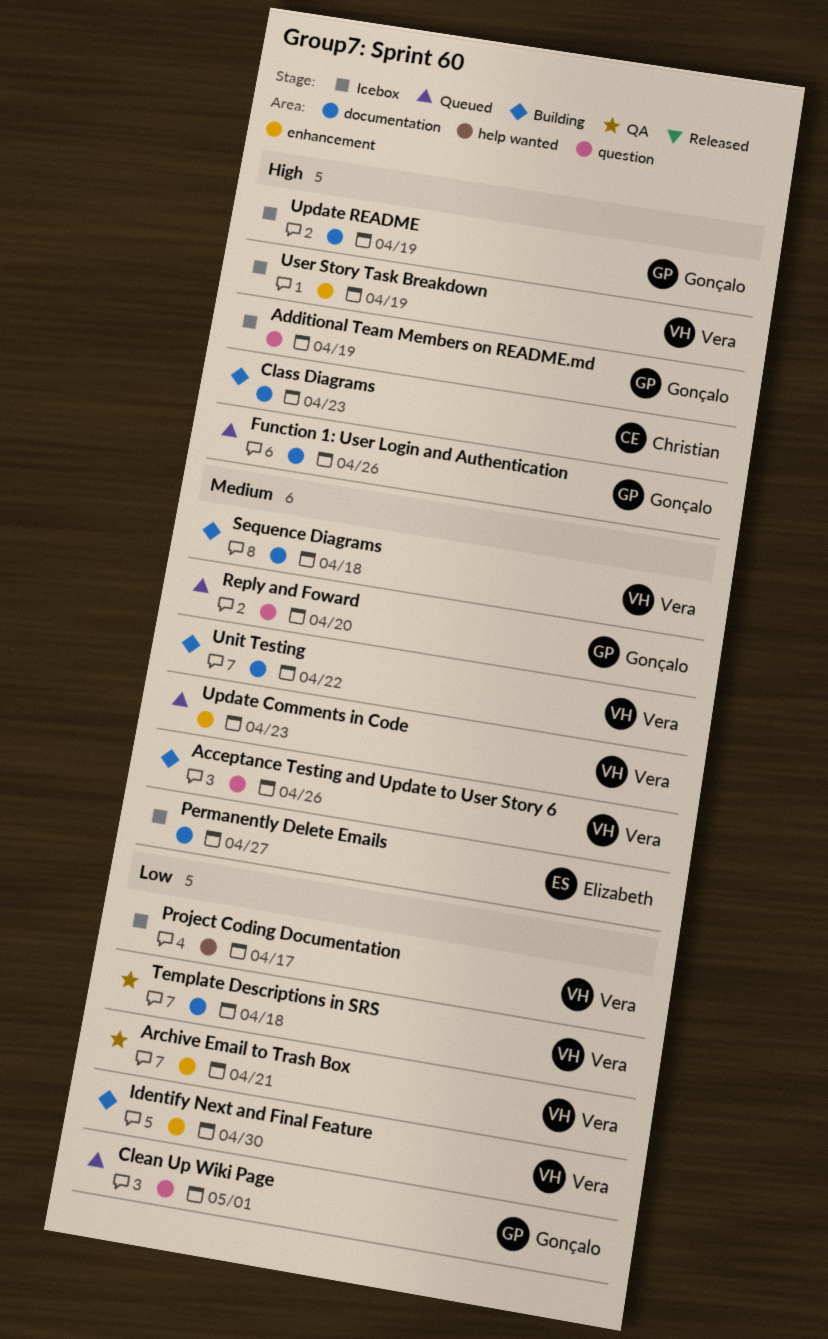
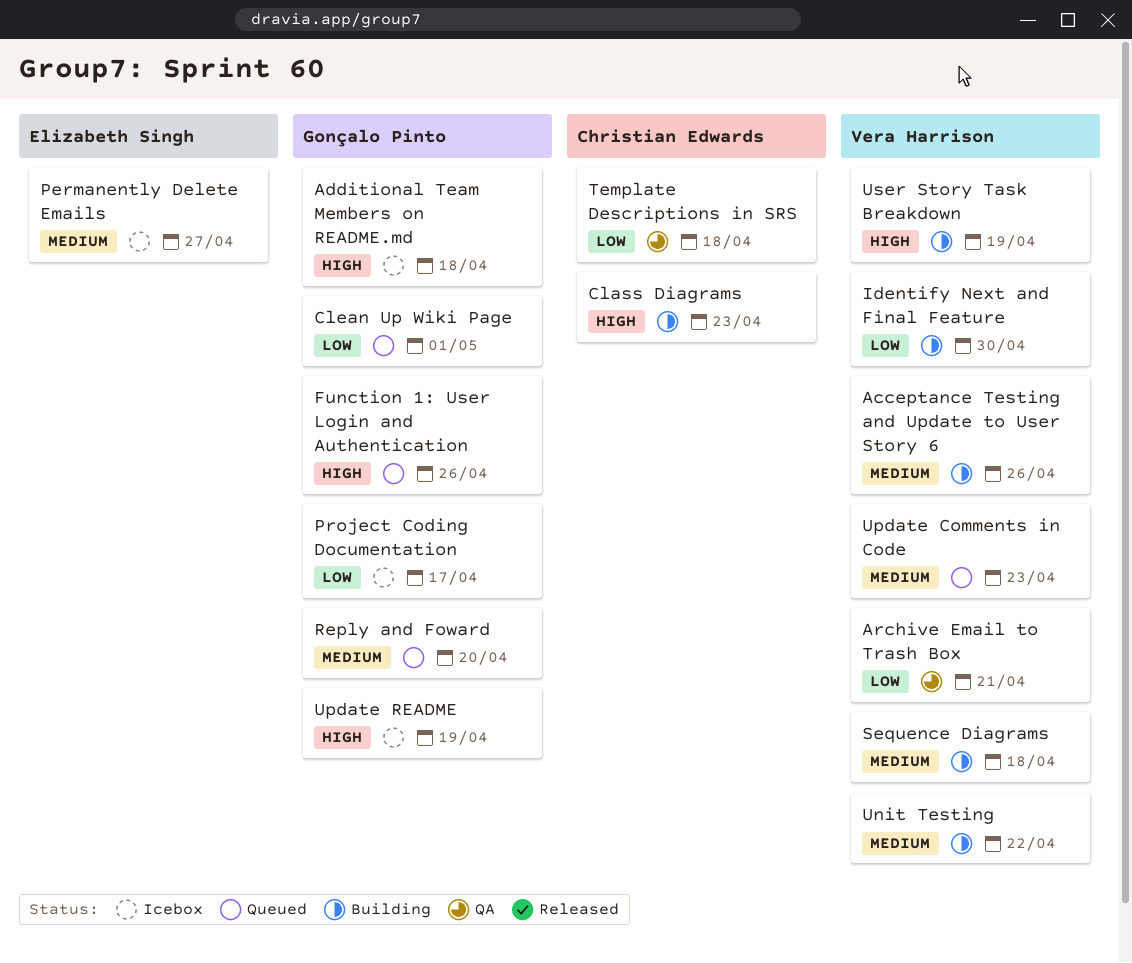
Additional Team Members on README.md, due: Apr 19 -> Apr 18
Project Coding Documentation, owner: Vera Harrison -> Gonçalo Pinto
Template Descriptions in SRS, owner: Vera Harrison -> Christian Edwards
User Story Task Breakdown, status: Icebox -> Building

